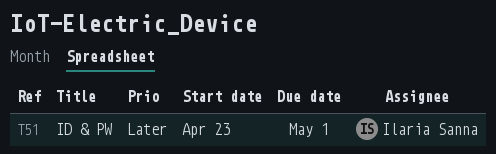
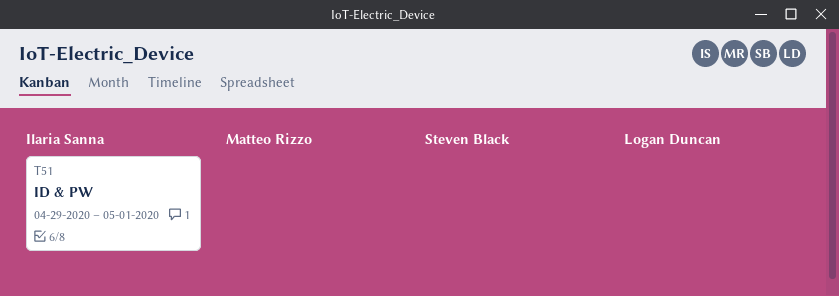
T51, start: Apr 23 -> Apr 29

